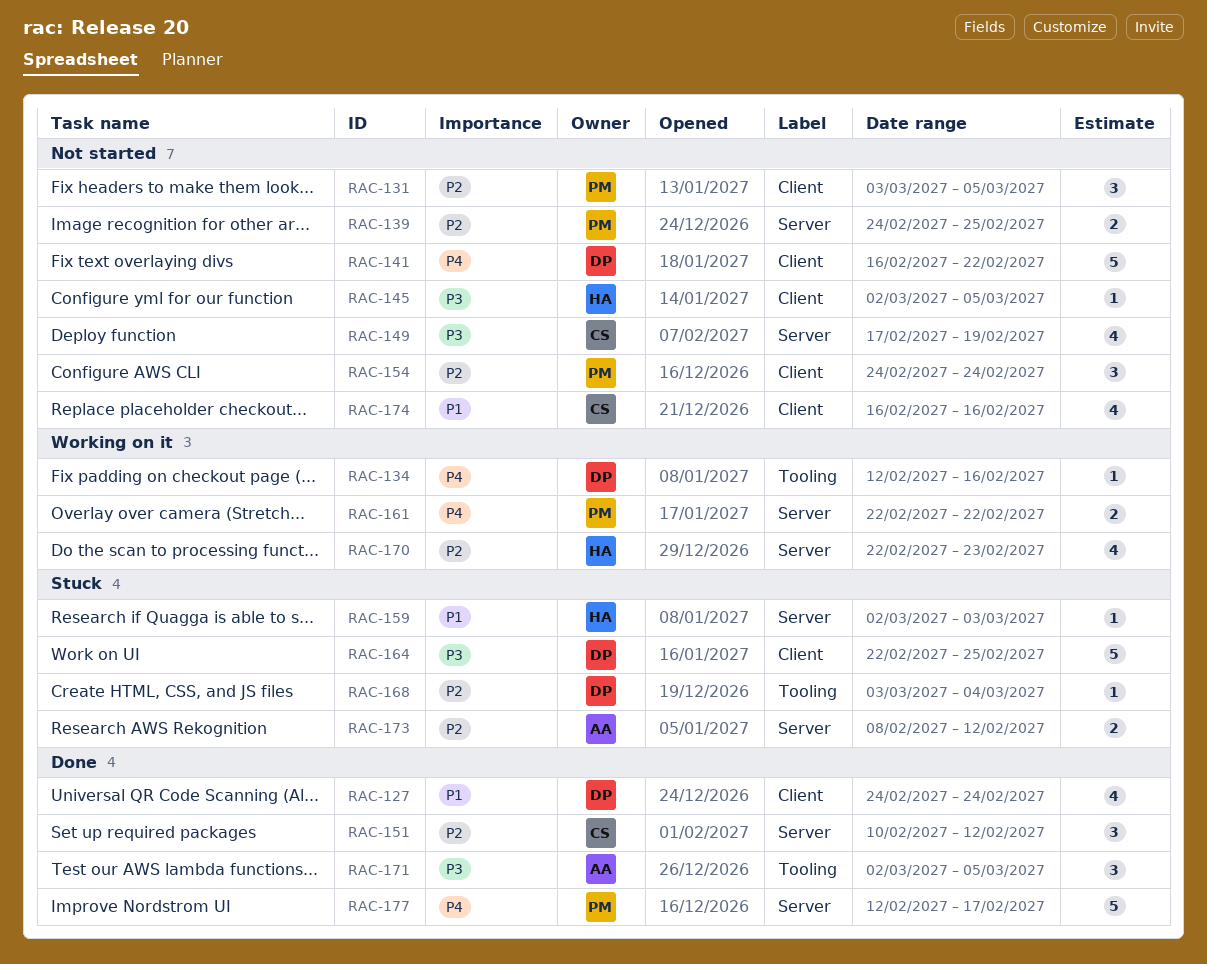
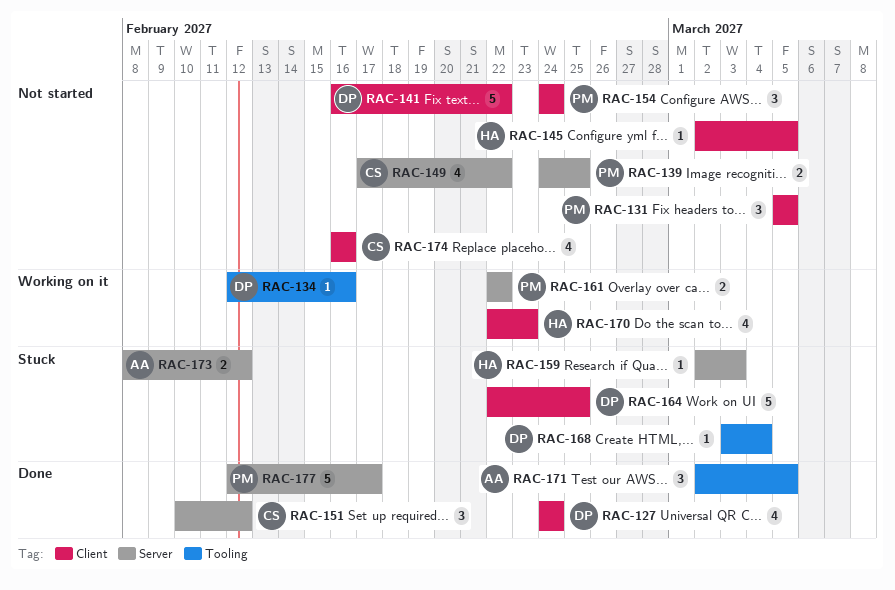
RAC-131, start: Mar 3 -> Mar 5
RAC-149, due: Feb 19 -> Feb 22
RAC-170, label: Server -> Client

